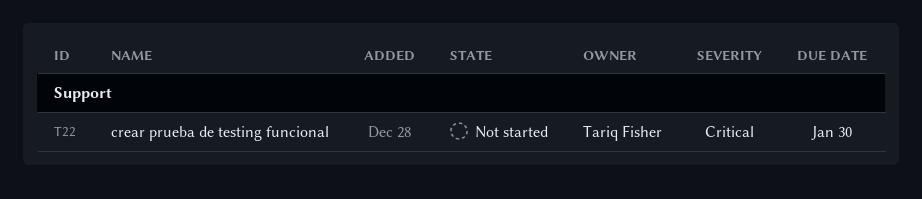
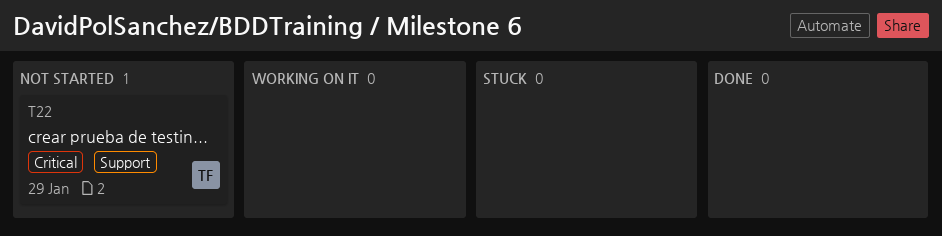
T22, due: Jan 30 -> Jan 29

